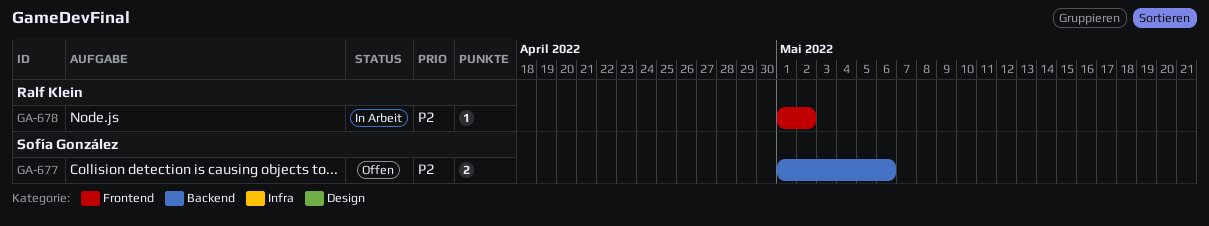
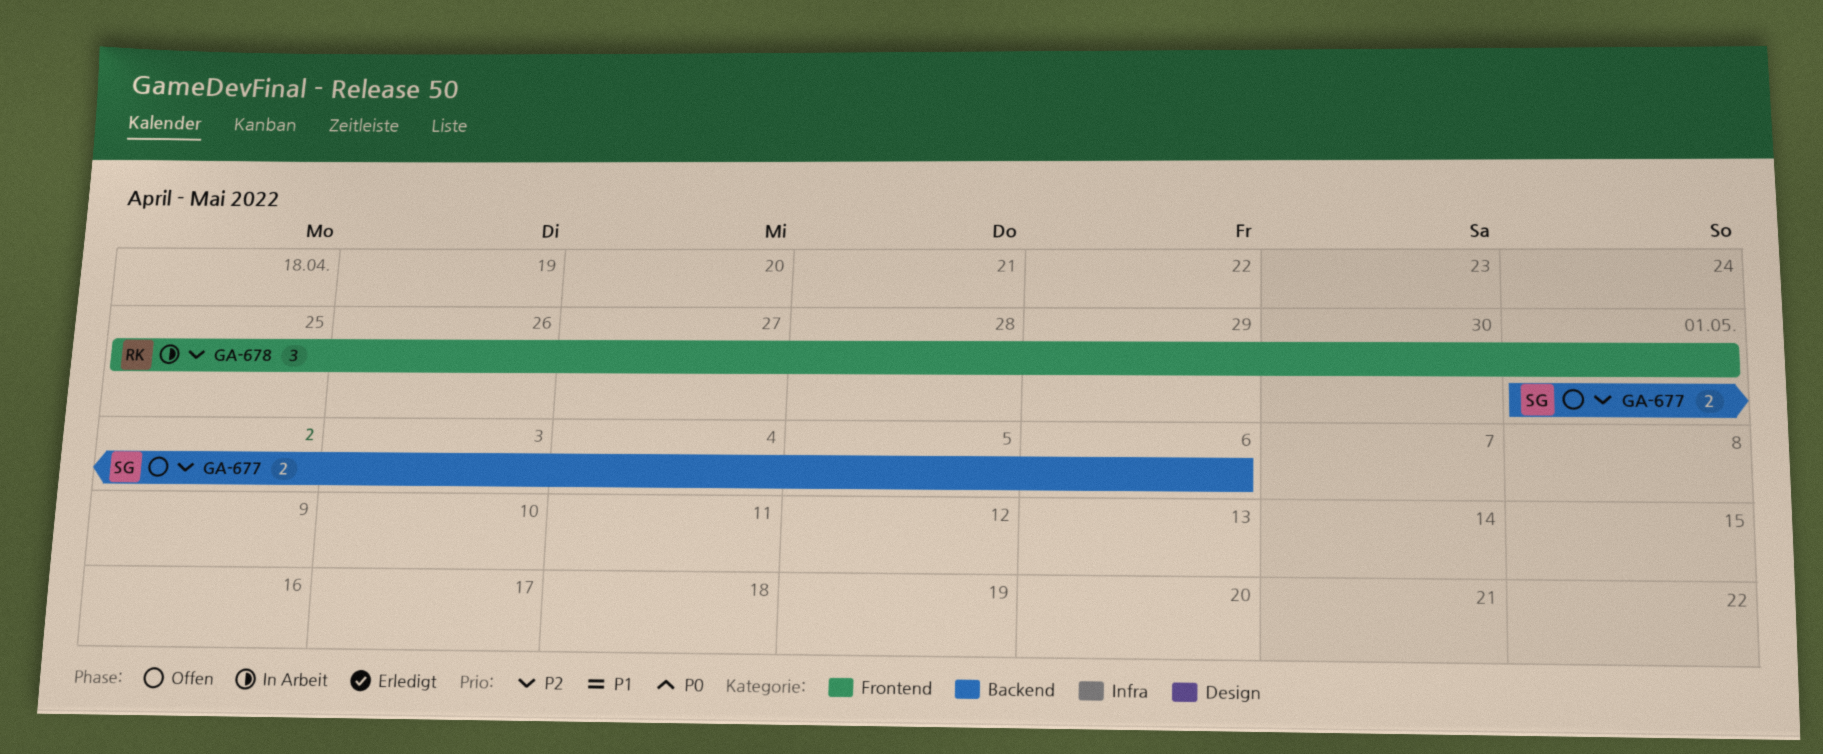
GA-678, estimate: 1 -> 3
GA-678, start: May 1 -> Apr 25
GA-678, due: May 2 -> May 1

